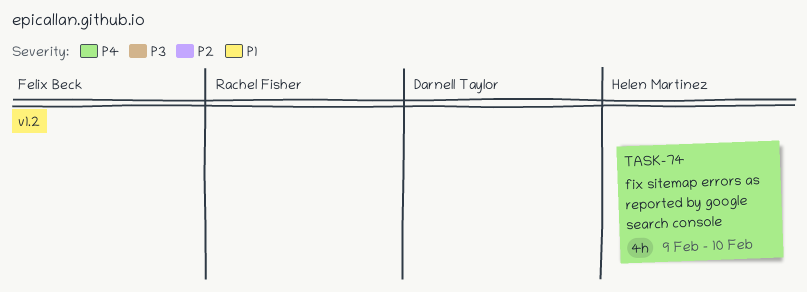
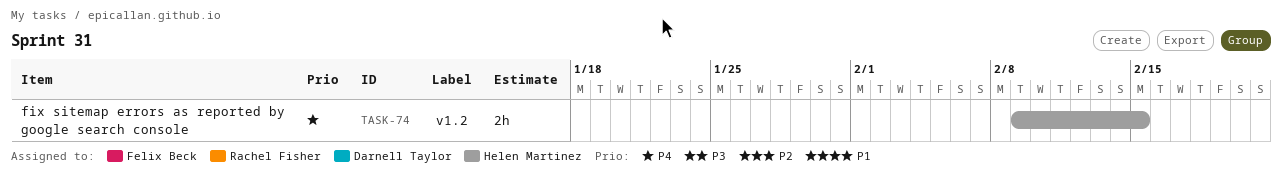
TASK-74, estimate: 4h -> 2h
TASK-74, due: Feb 10 -> Feb 15

